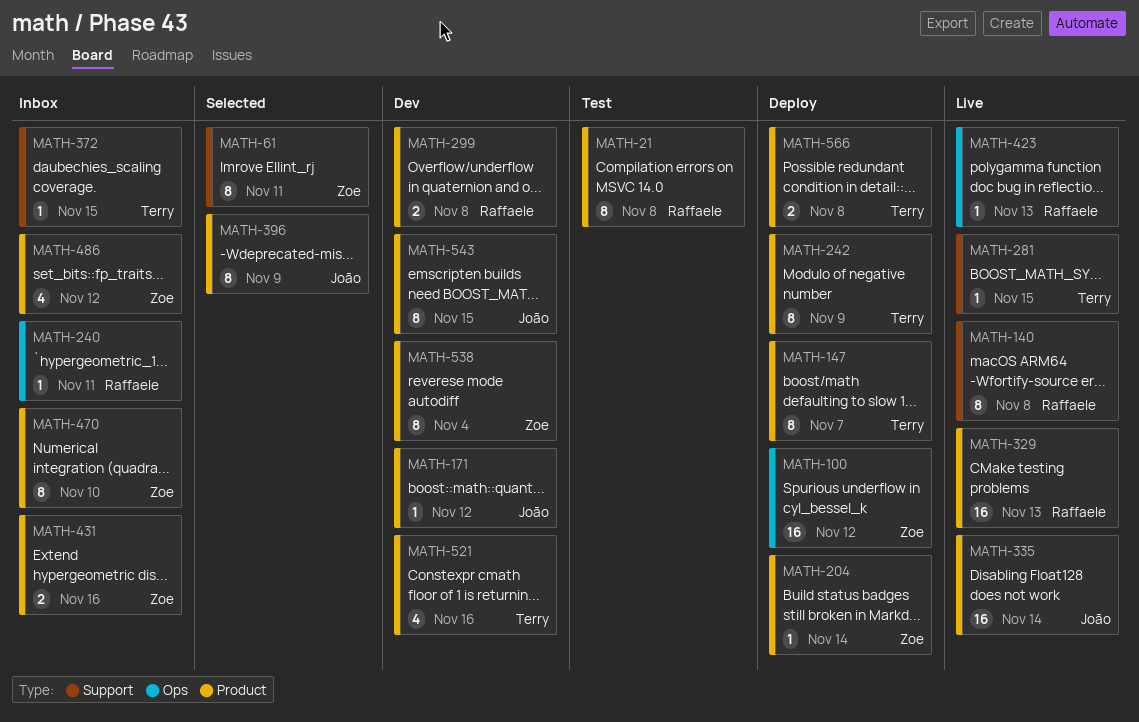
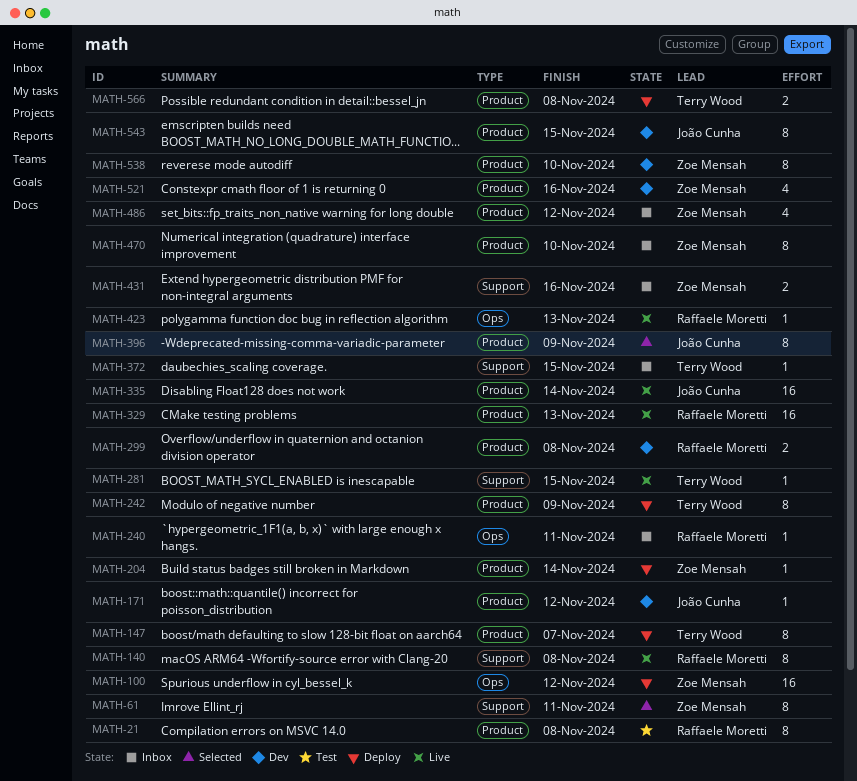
MATH-431, label: Product -> Support
MATH-521, owner: Terry Wood -> Zoe Mensah
MATH-538, due: Nov 4 -> Nov 10

